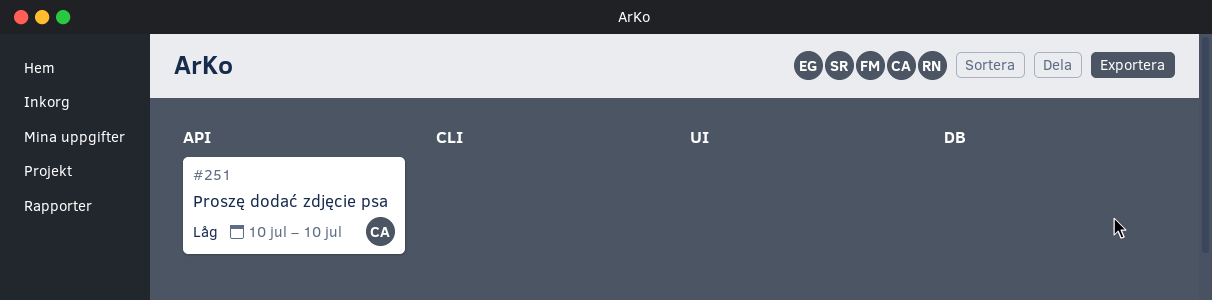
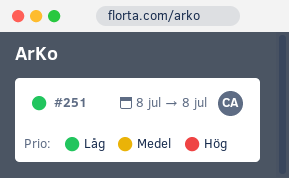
#251, start: Jul 10 -> Jul 8
#251, due: Jul 10 -> Jul 8

